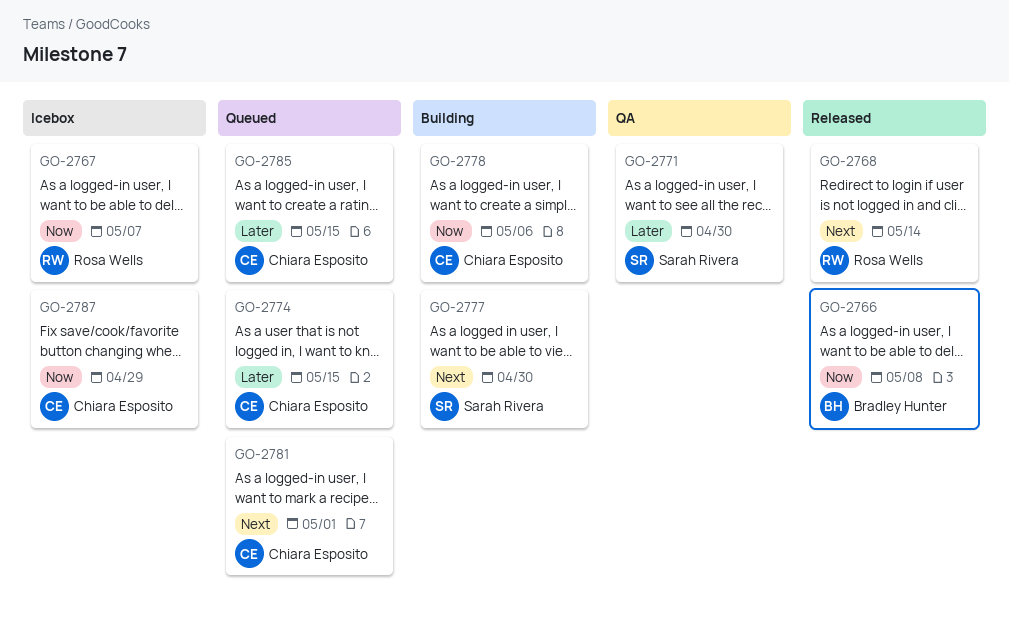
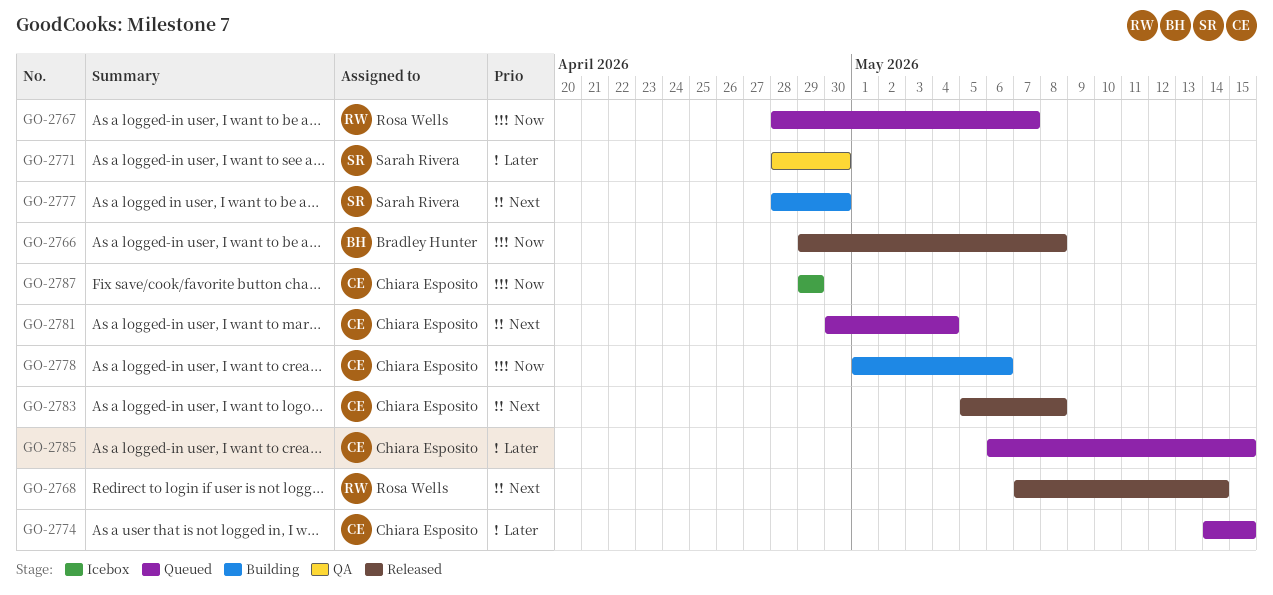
GO-2767, status: Icebox -> Queued
GO-2781, due: May 1 -> May 4
GO-2783: none -> present

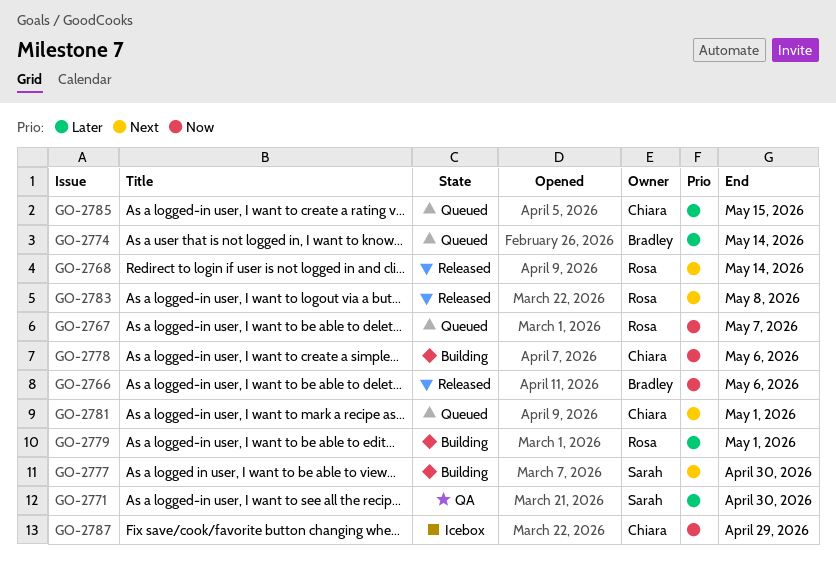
GO-2766, due: May 8 -> May 6
GO-2774, owner: Chiara Esposito -> Bradley Hunter
GO-2774, due: May 15 -> May 14
GO-2779: none -> present
GO-2781, due: May 4 -> May 1
GO-2783, owner: Chiara Esposito -> Rosa Wells

